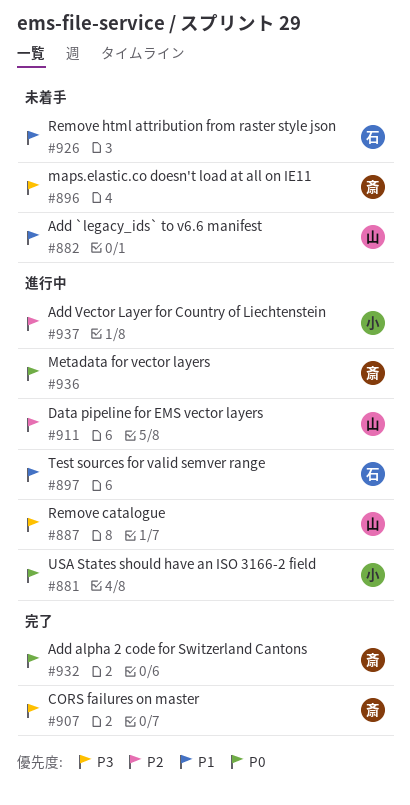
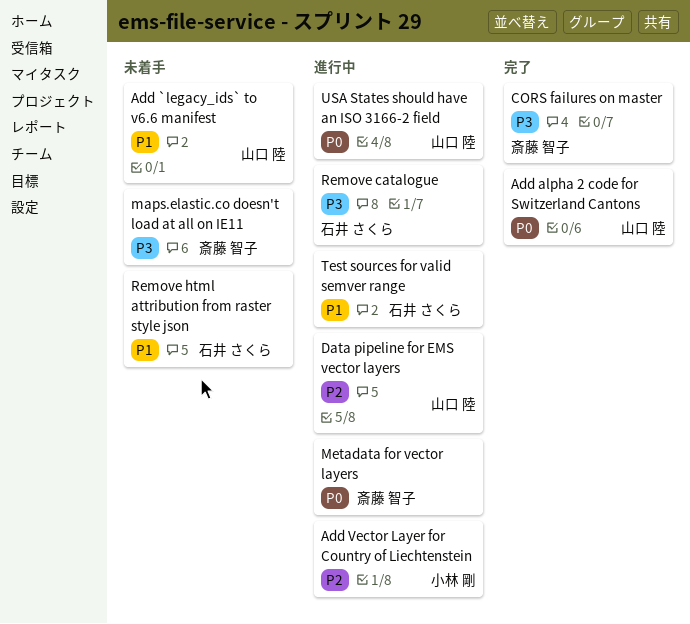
Add alpha 2 code for Switzerland Cantons, owner: 斎藤 智子 -> 山口 陸
Remove catalogue, owner: 山口 陸 -> 石井 さくら
USA States should have an ISO 3166-2 field, owner: 小林 剛 -> 山口 陸

